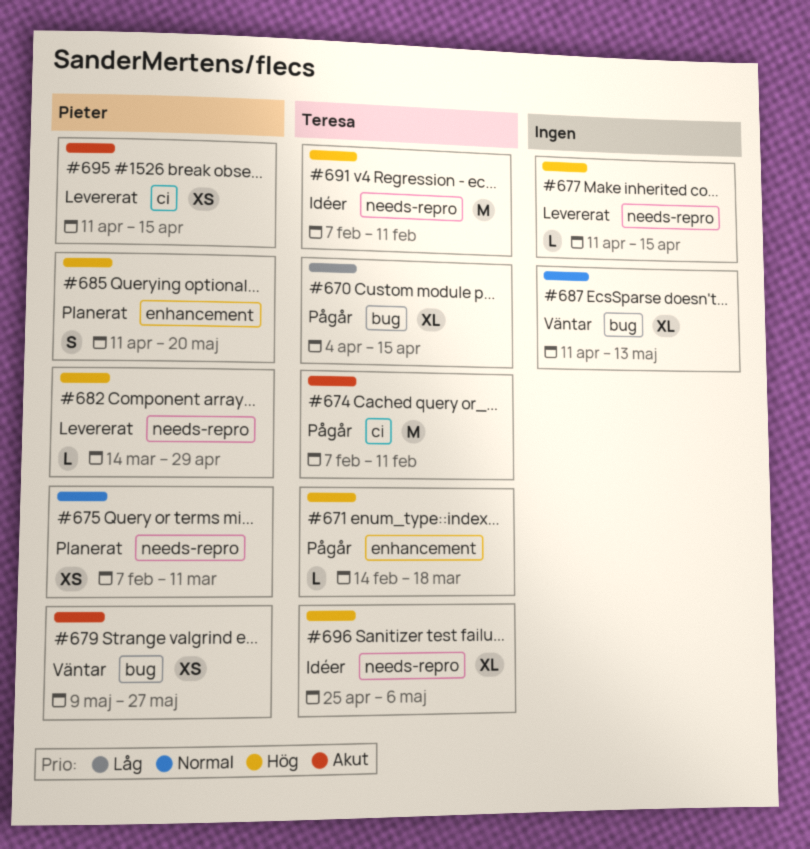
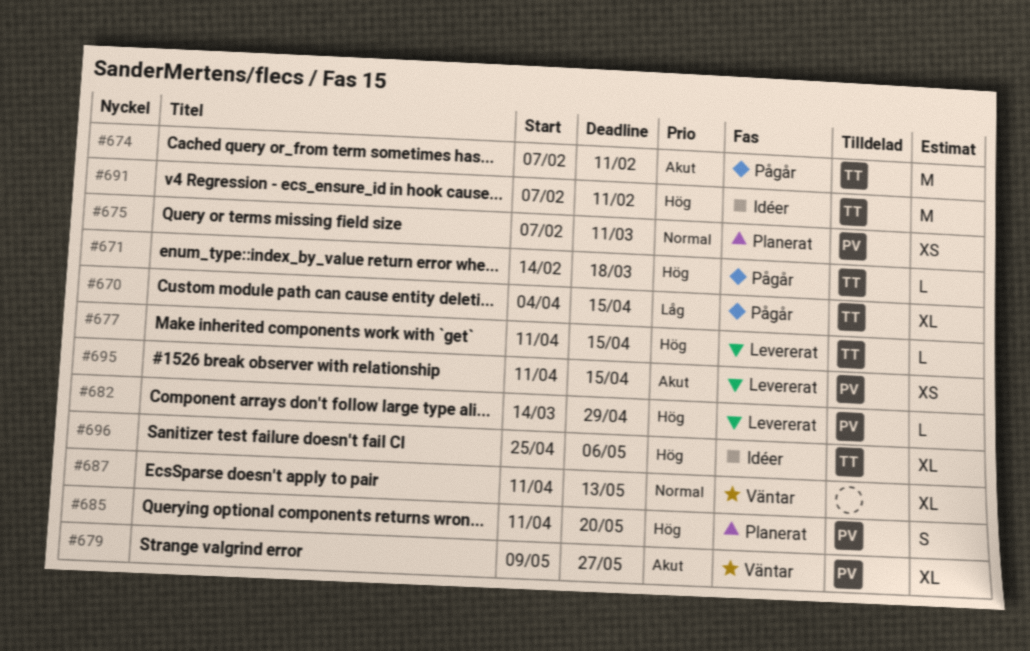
#677, owner: none -> Teresa
#679, estimate: XS -> XL

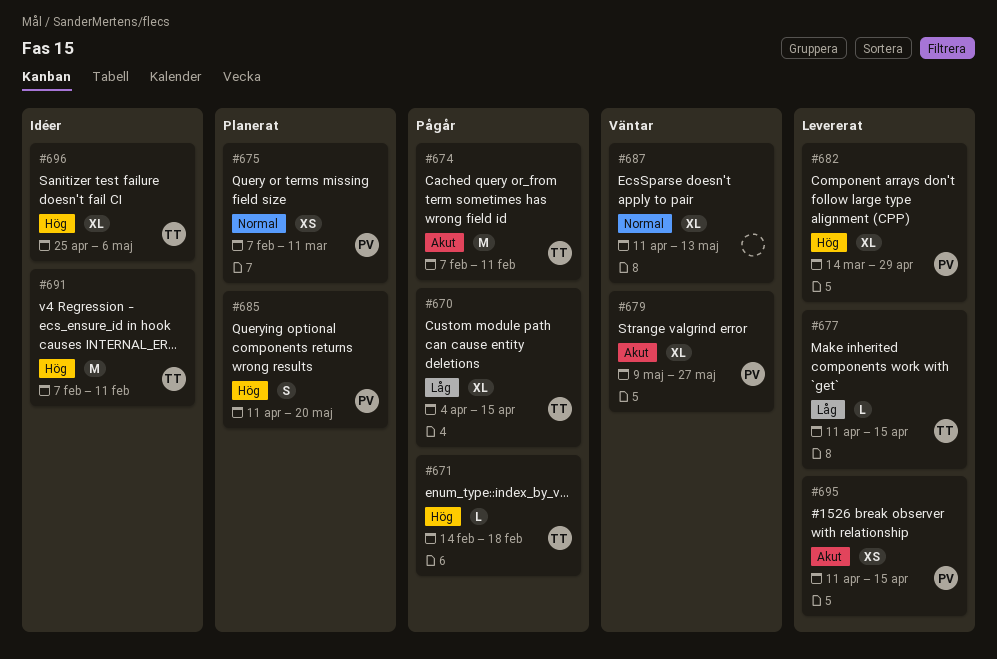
#671, due: Mar 18 -> Feb 18
#677, priority: Hög -> Låg
#682, estimate: L -> XL

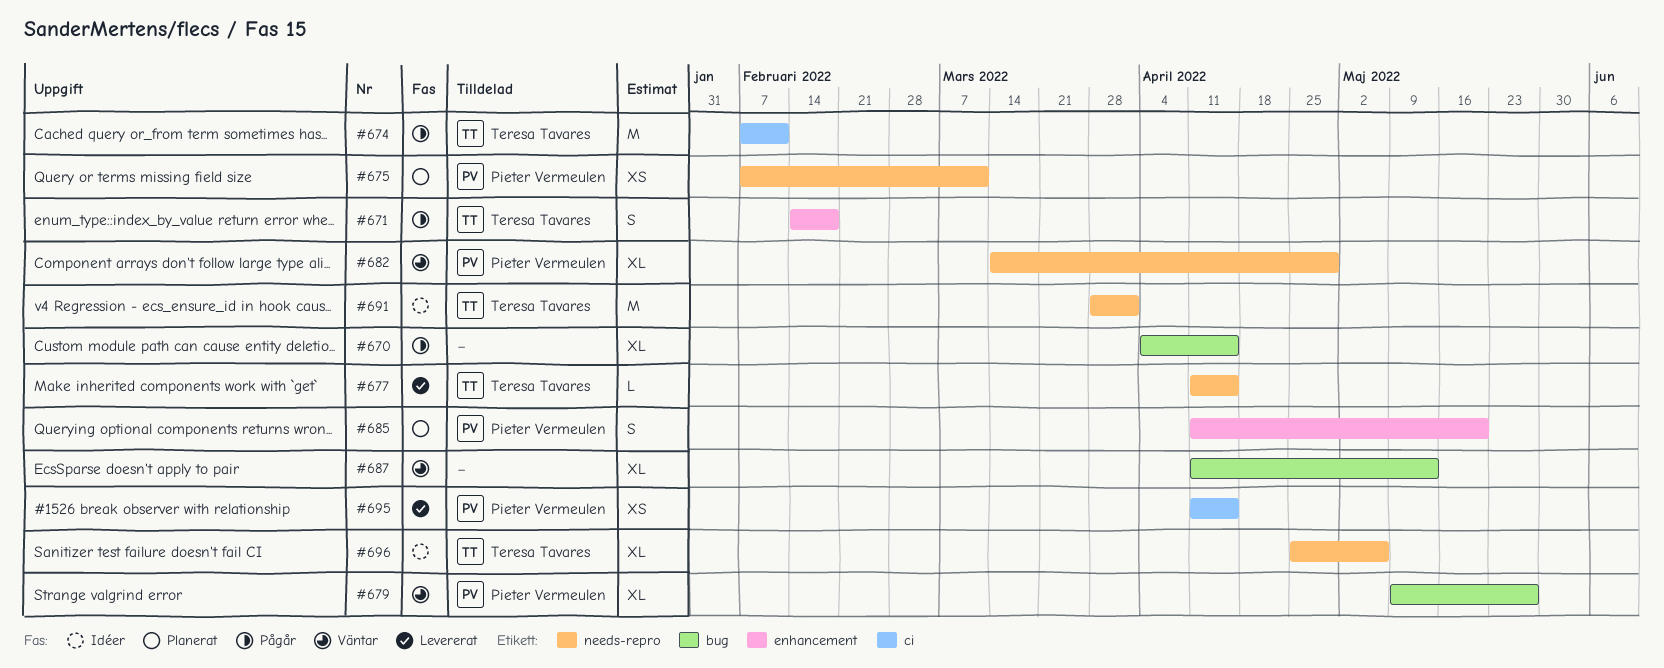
#670, owner: Teresa Tavares -> none
#671, estimate: L -> S
#682, status: Levererat -> Väntar
#691, start: Feb 7 -> Mar 28
#691, due: Feb 11 -> Apr 1

